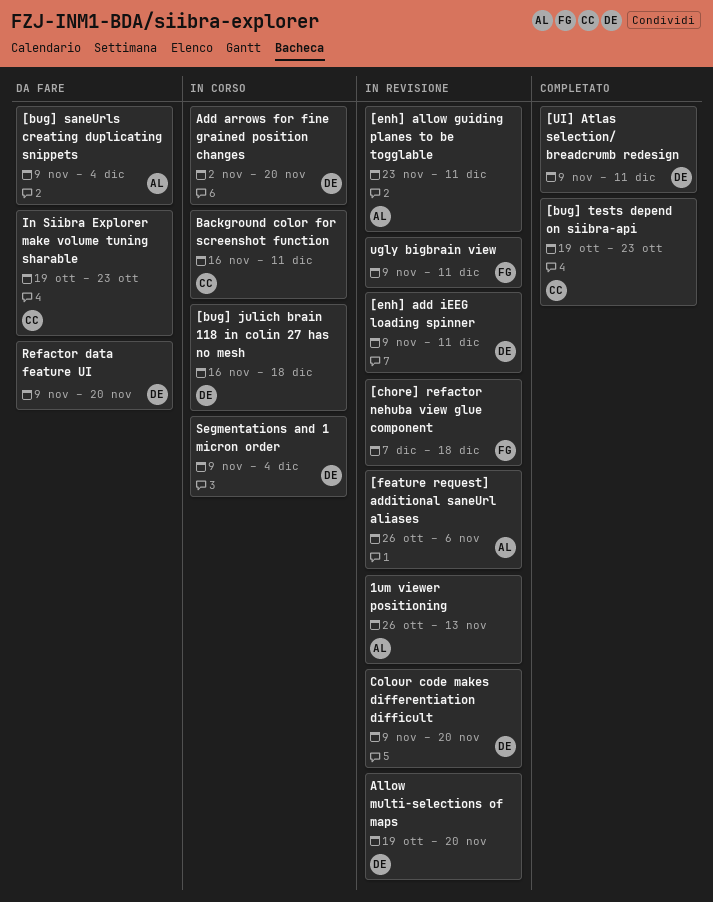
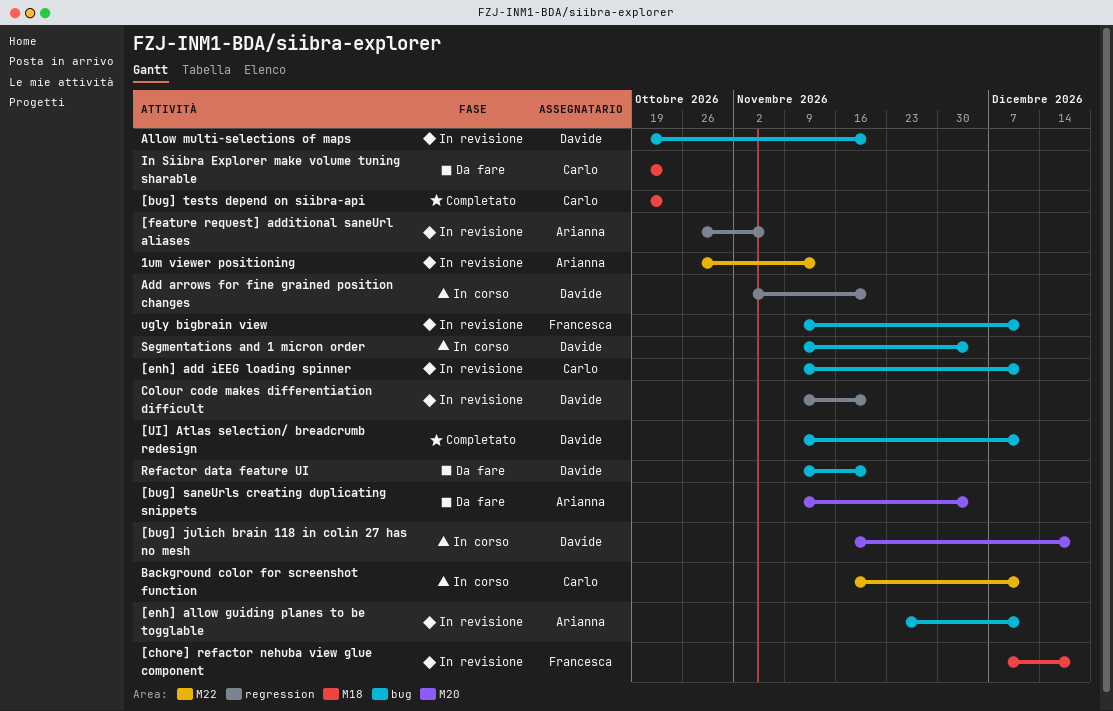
[enh] add iEEG loading spinner, owner: Davide -> Carlo

